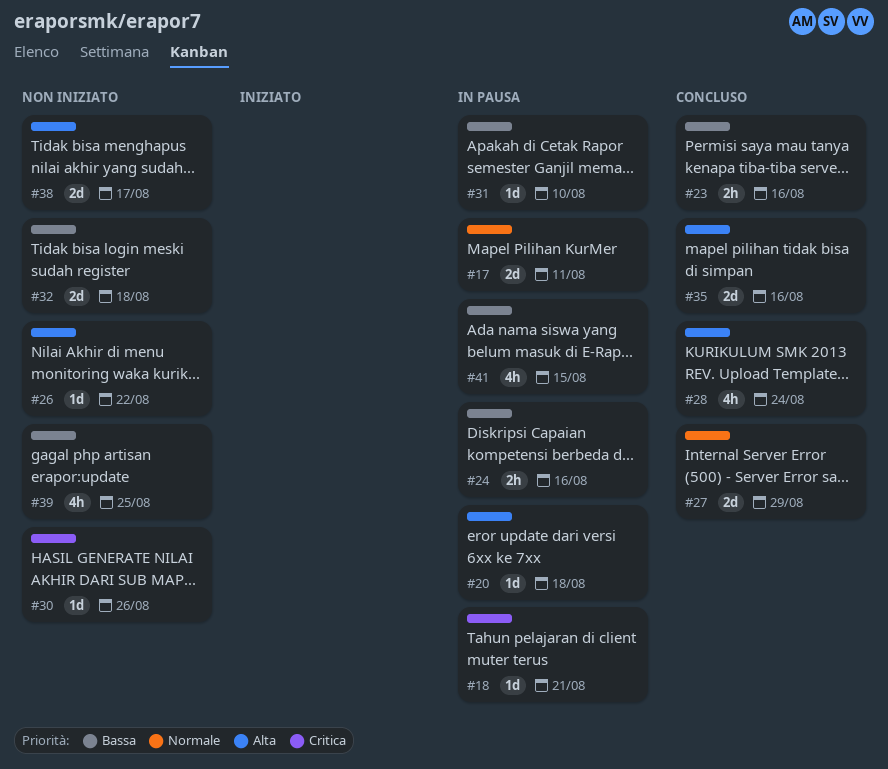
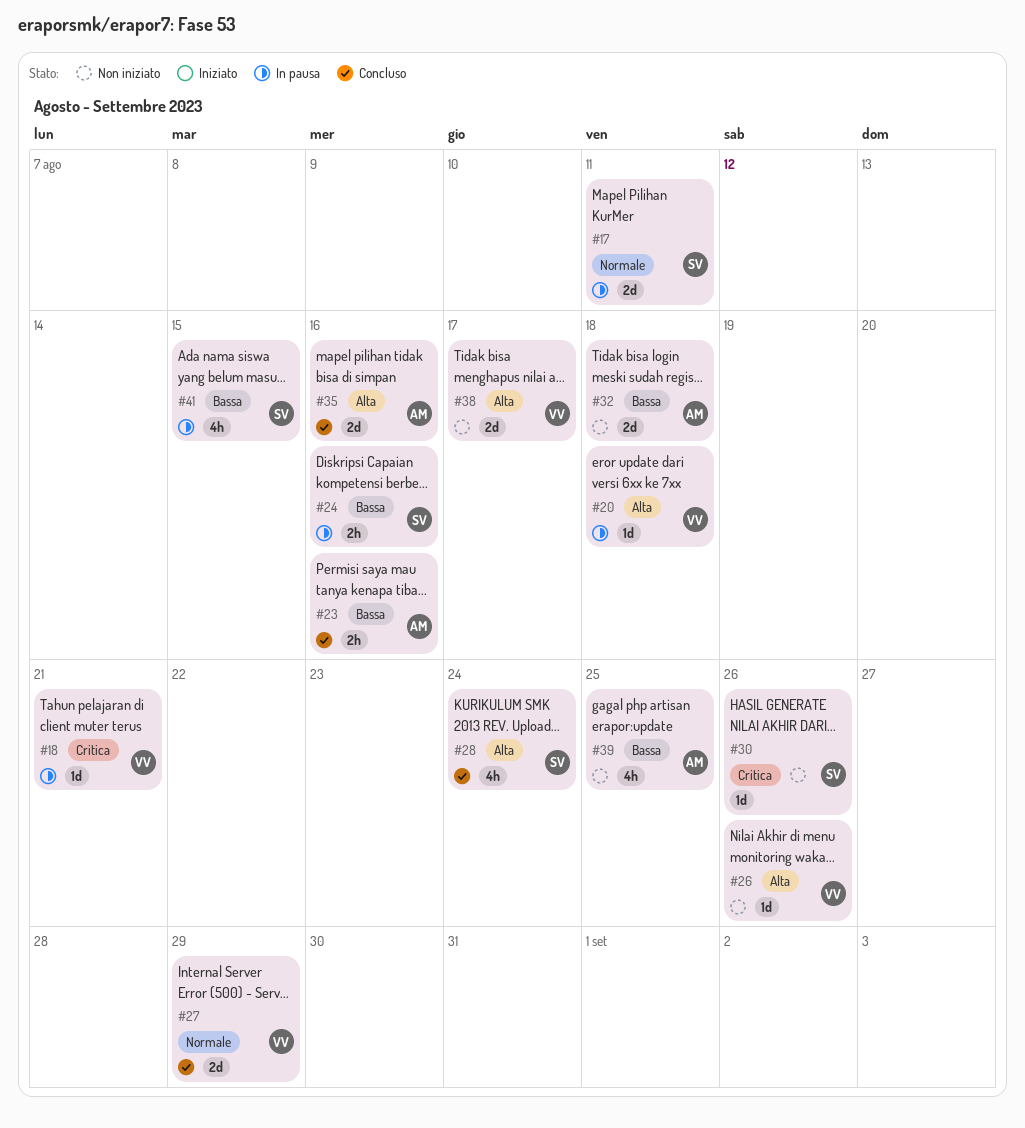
#26, due: Aug 22 -> Aug 26
#31: present -> none

